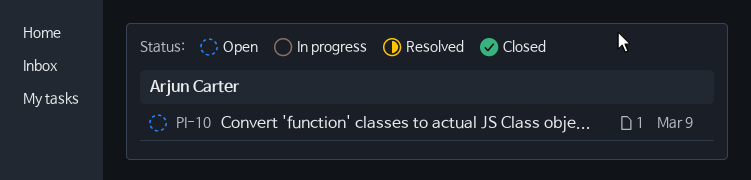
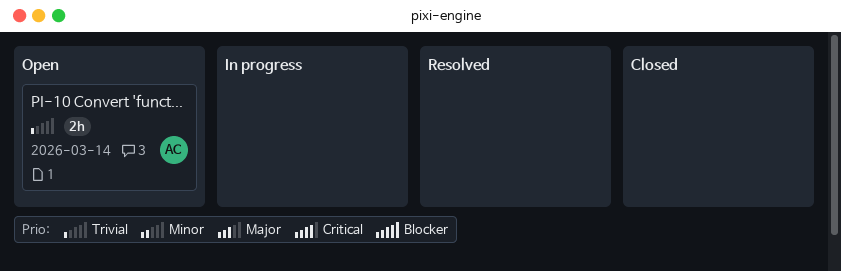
PI-10, due: Mar 9 -> Mar 14

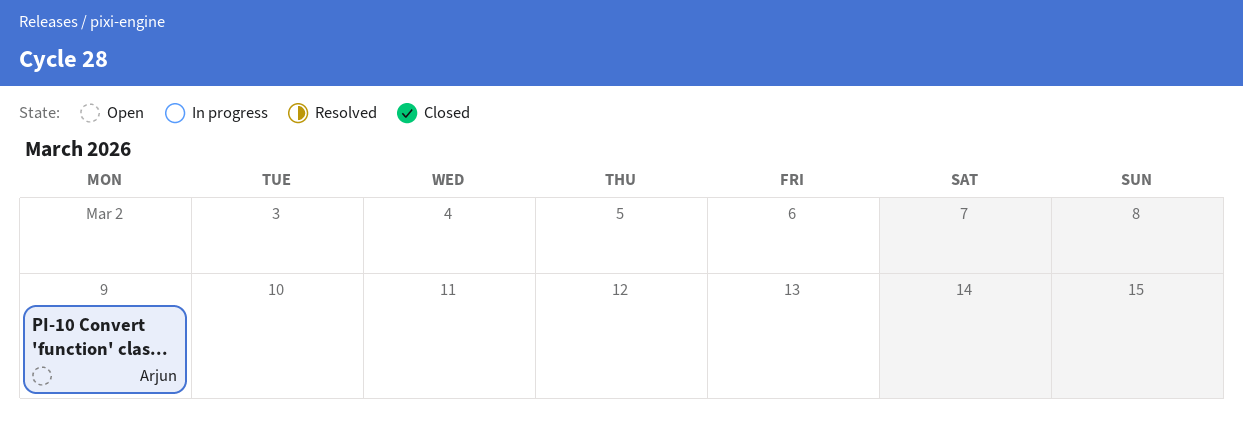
PI-10, due: Mar 14 -> Mar 9

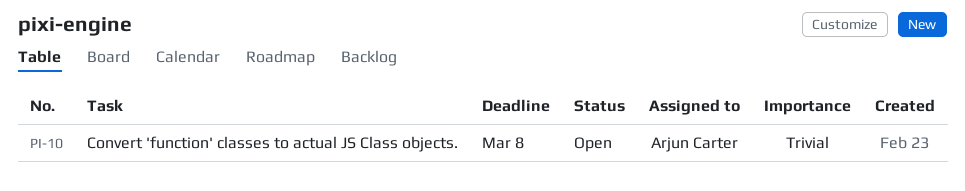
PI-10, due: Mar 9 -> Mar 8

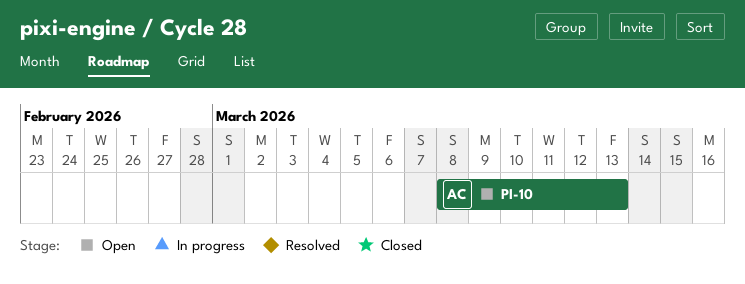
PI-10, due: Mar 8 -> Mar 13

